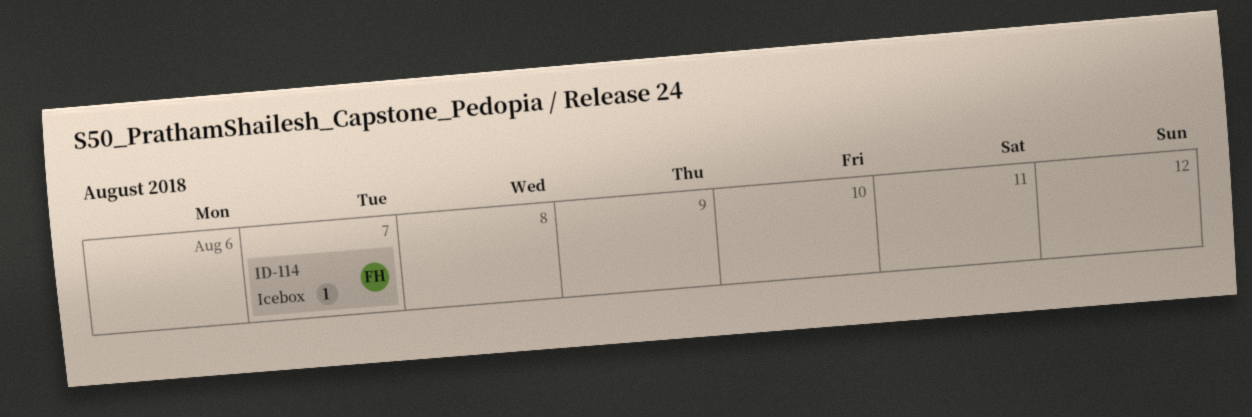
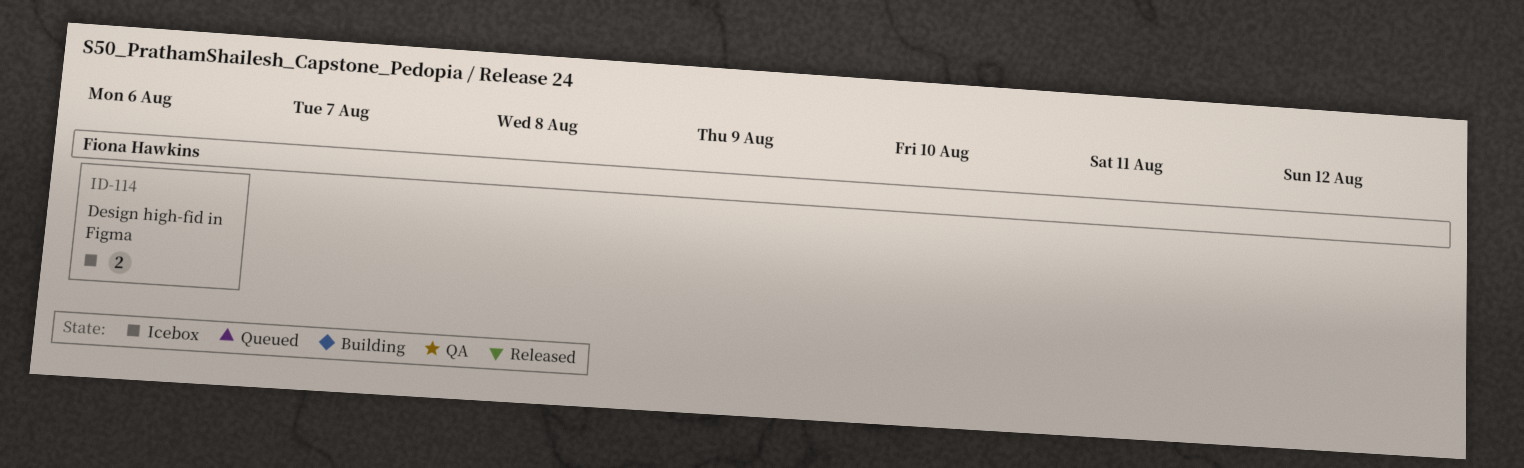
ID-114, estimate: 1 -> 2
ID-114, due: Aug 7 -> Aug 6

